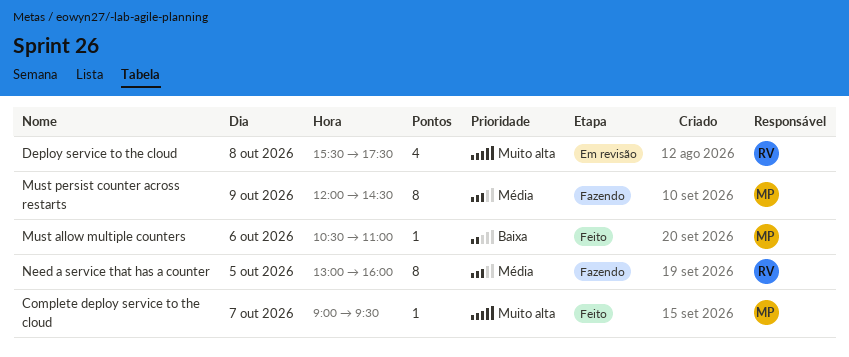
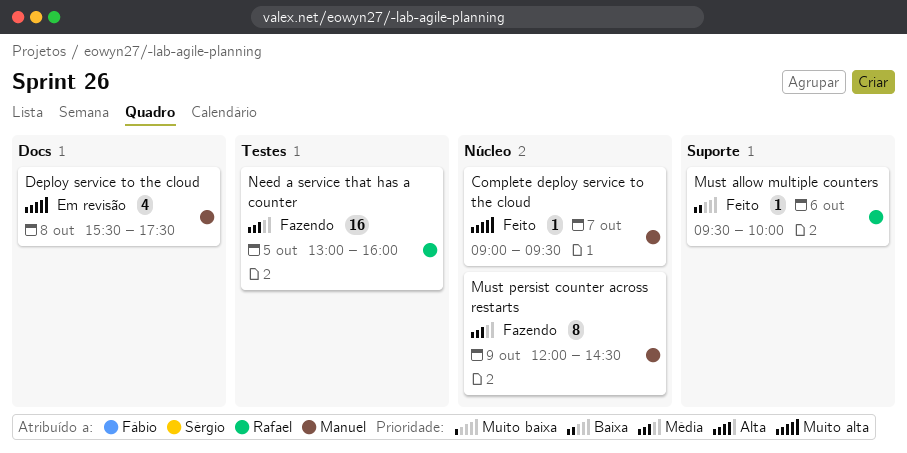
Deploy service to the cloud, owner: Rafael -> Manuel
Must allow multiple counters, owner: Manuel -> Rafael
Must allow multiple counters, begins: 10:30 -> 09:30
Must allow multiple counters, ends: 11:00 -> 10:00
Need a service that has a counter, estimate: 8 -> 16

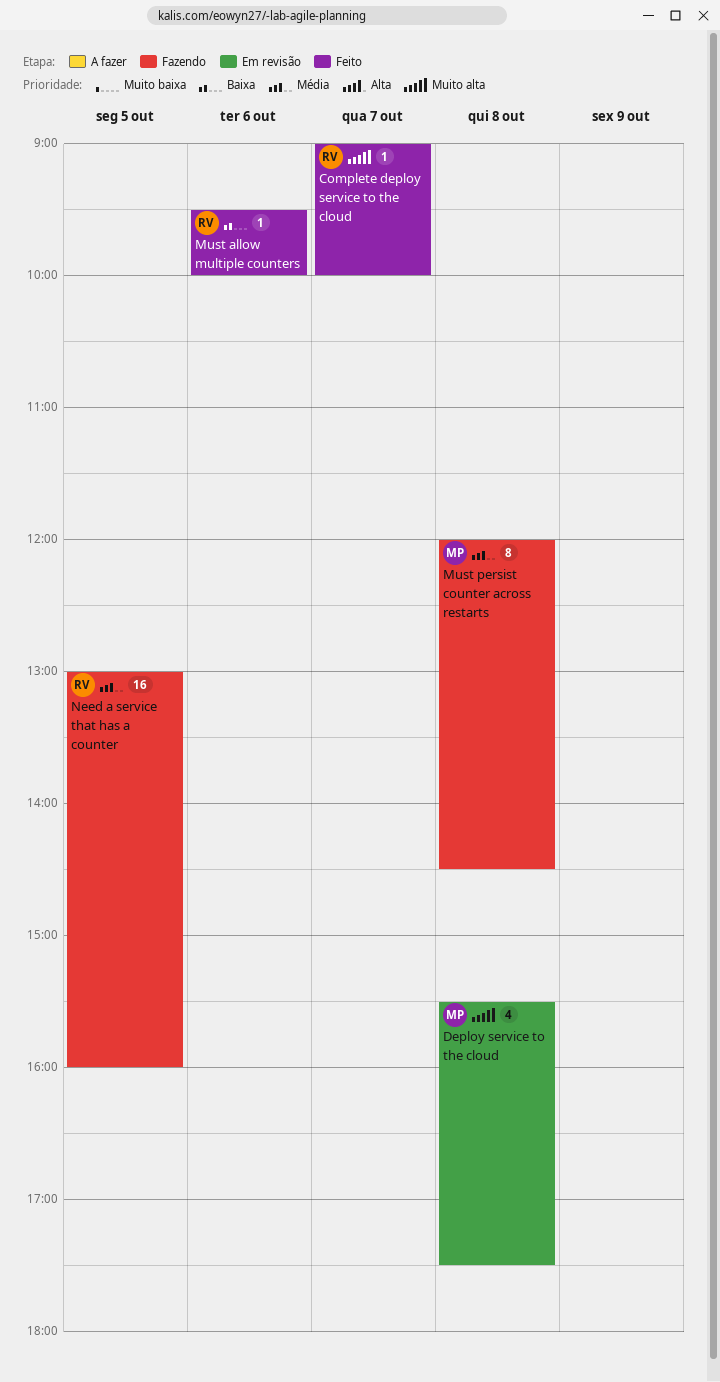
Complete deploy service to the cloud, owner: Manuel -> Rafael
Complete deploy service to the cloud, ends: 09:30 -> 10:00
Must persist counter across restarts, day: Oct 9 -> Oct 8

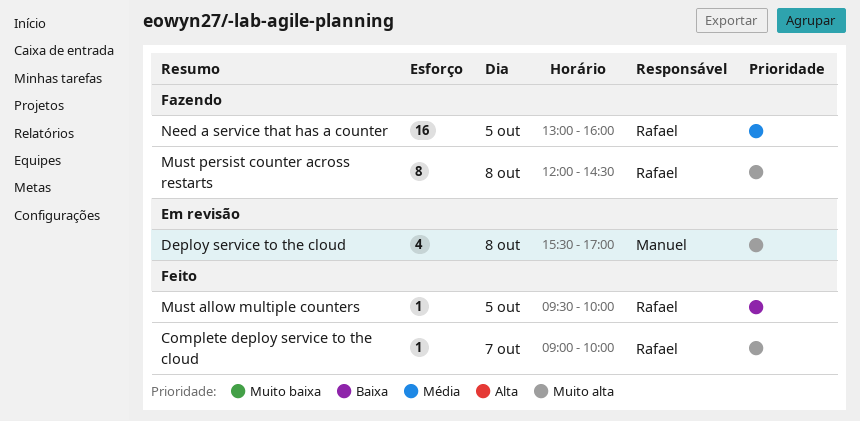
Deploy service to the cloud, ends: 17:30 -> 17:00
Must allow multiple counters, day: Oct 6 -> Oct 5
Must persist counter across restarts, owner: Manuel -> Rafael
Must persist counter across restarts, priority: Média -> Muito alta

